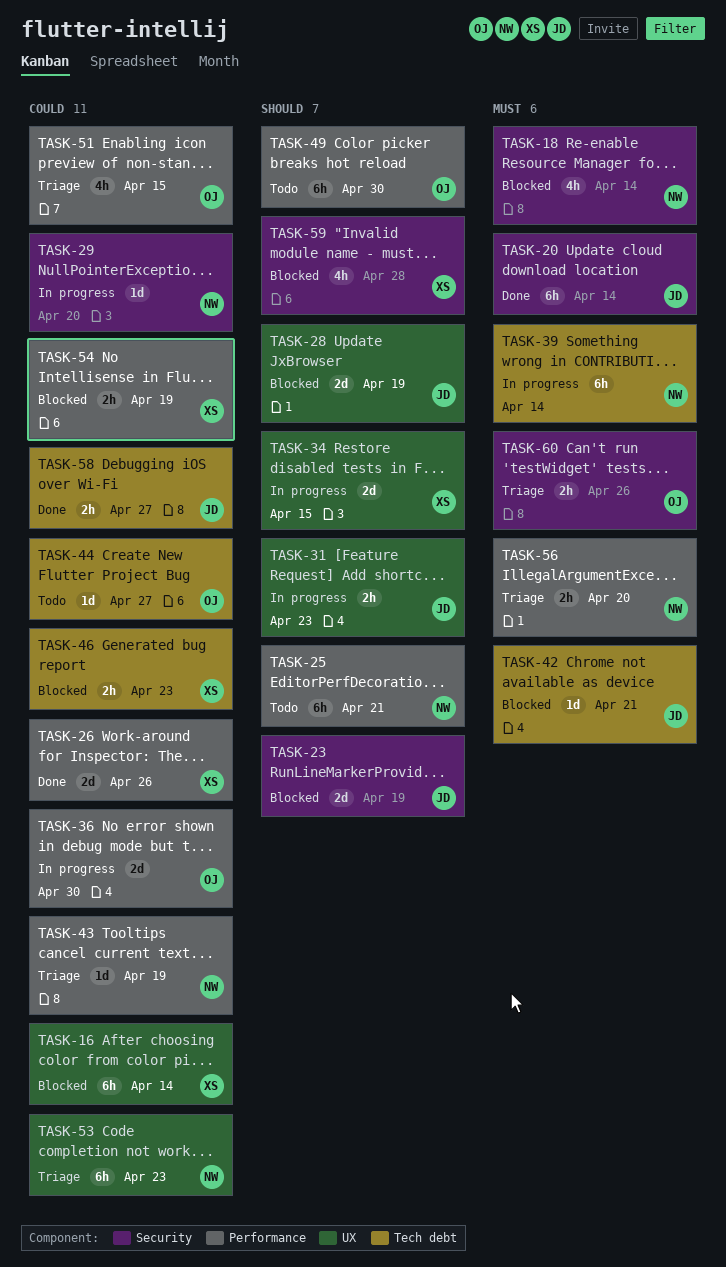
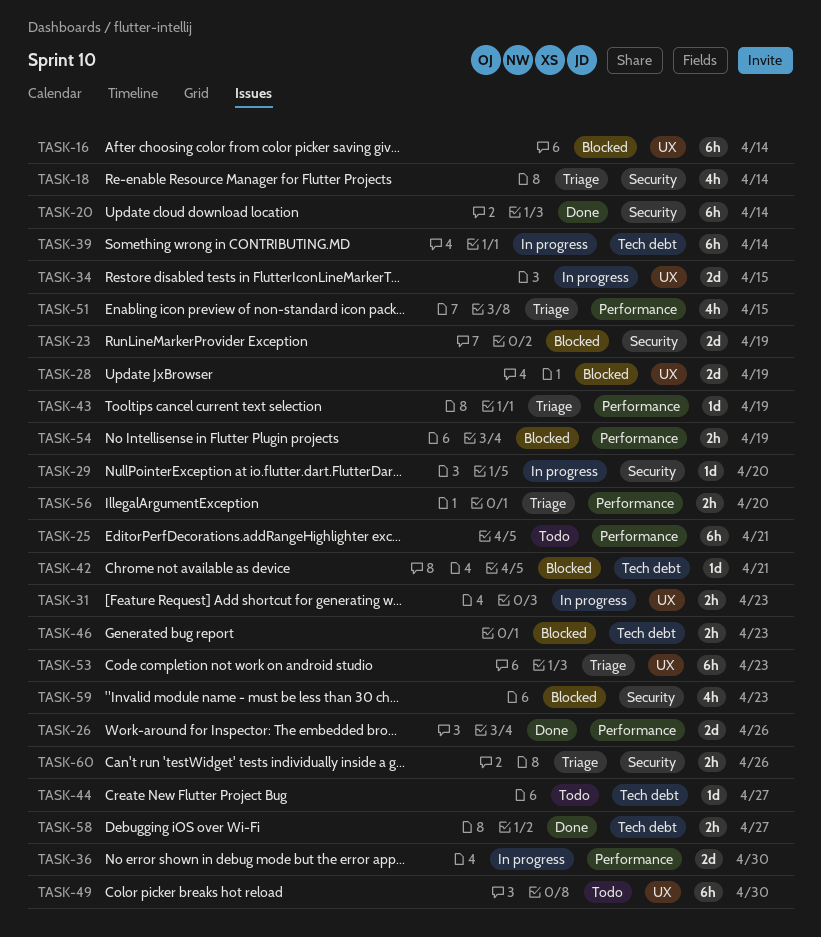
TASK-18, status: Blocked -> Triage
TASK-49, label: Performance -> UX
TASK-59, due: Apr 28 -> Apr 23

